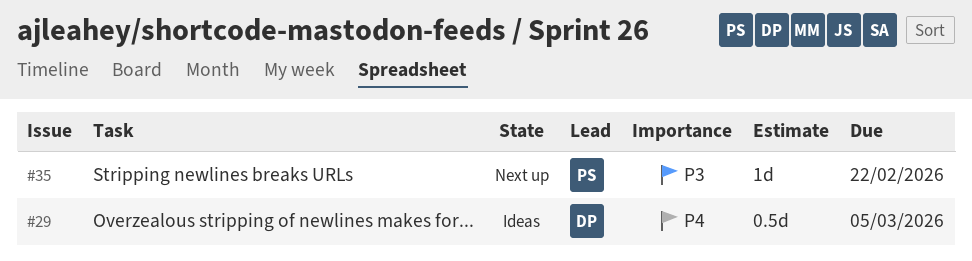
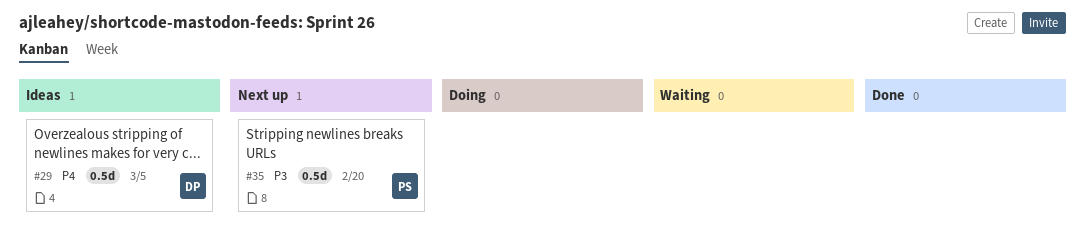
#35, estimate: 1d -> 0.5d
#35, due: Feb 22 -> Feb 20

